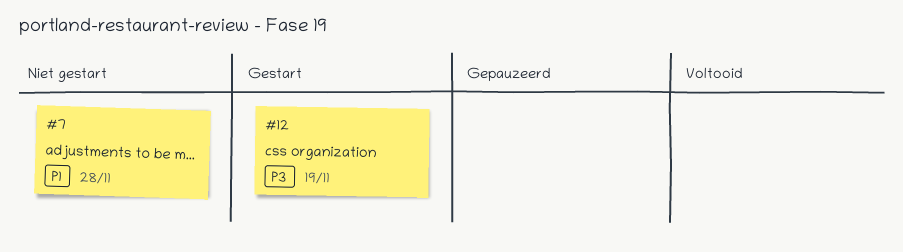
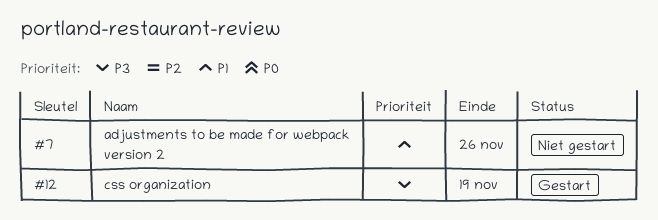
#7, due: Nov 28 -> Nov 26

